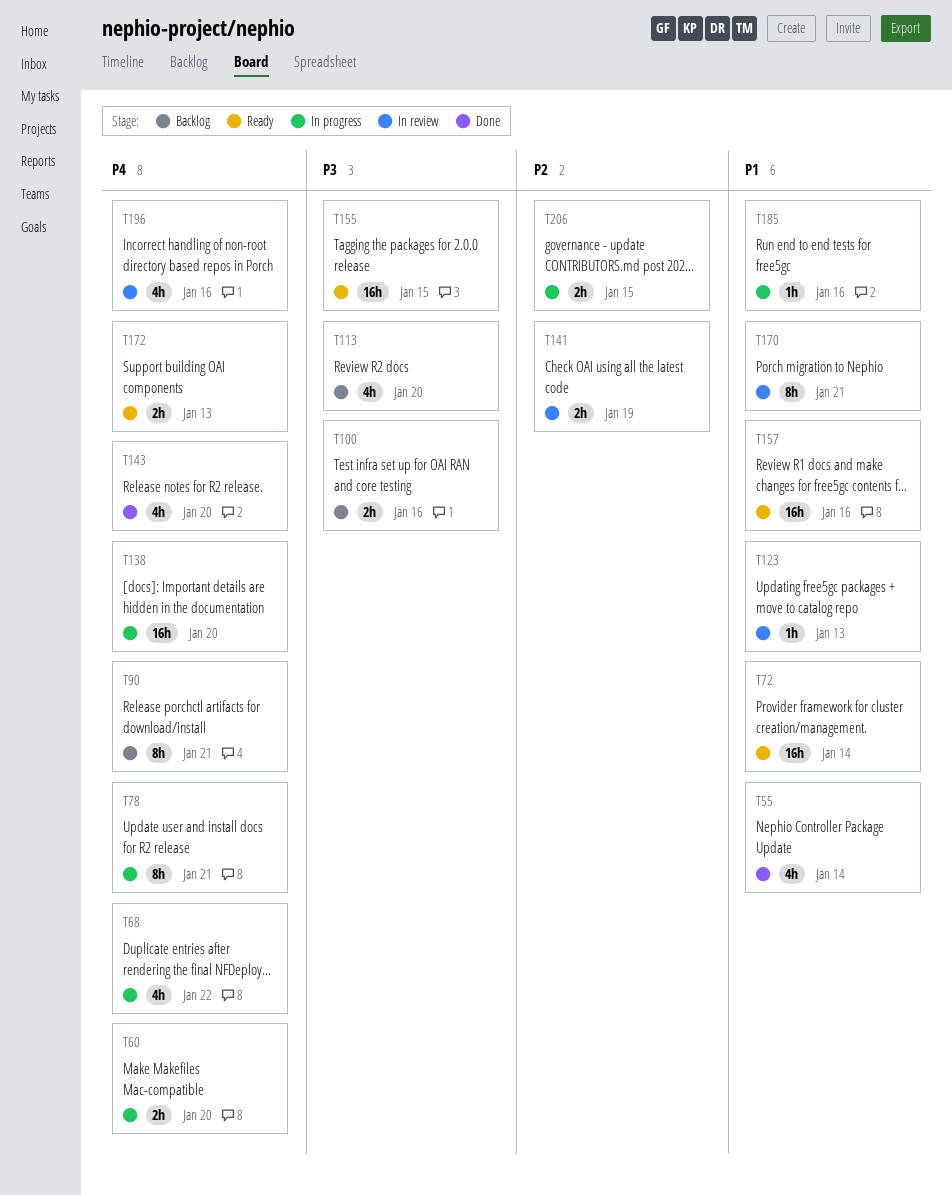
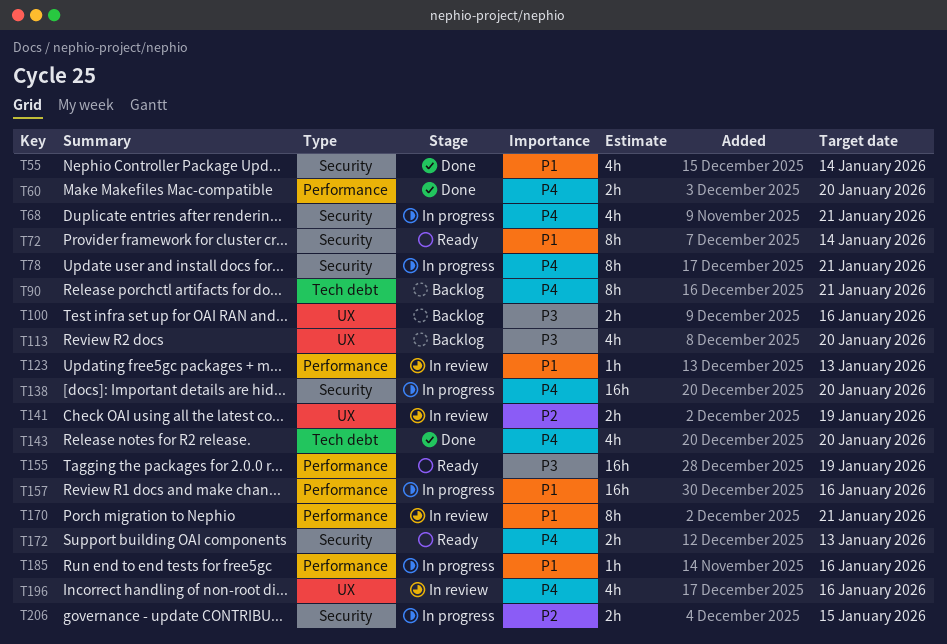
T60, status: In progress -> Done
T68, due: Jan 22 -> Jan 21
T72, estimate: 16h -> 8h
T155, due: Jan 15 -> Jan 19
T157, status: Ready -> In progress

